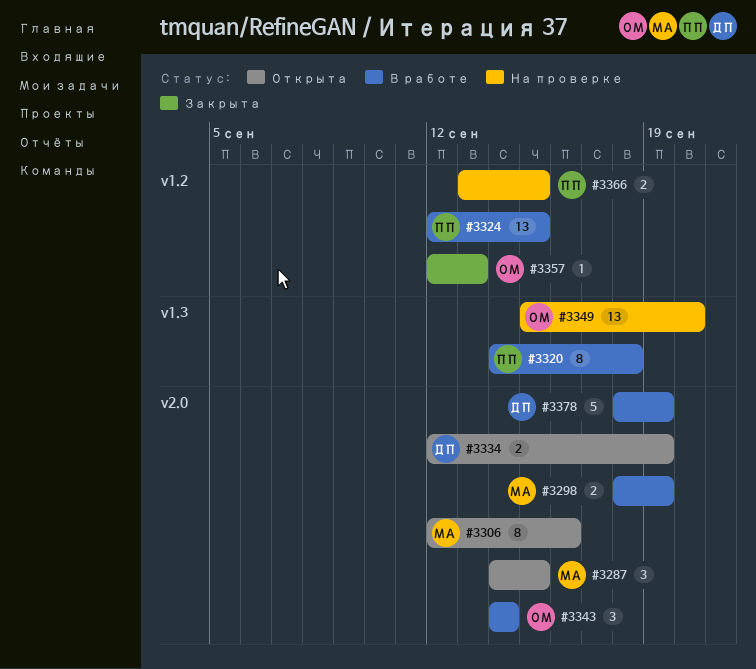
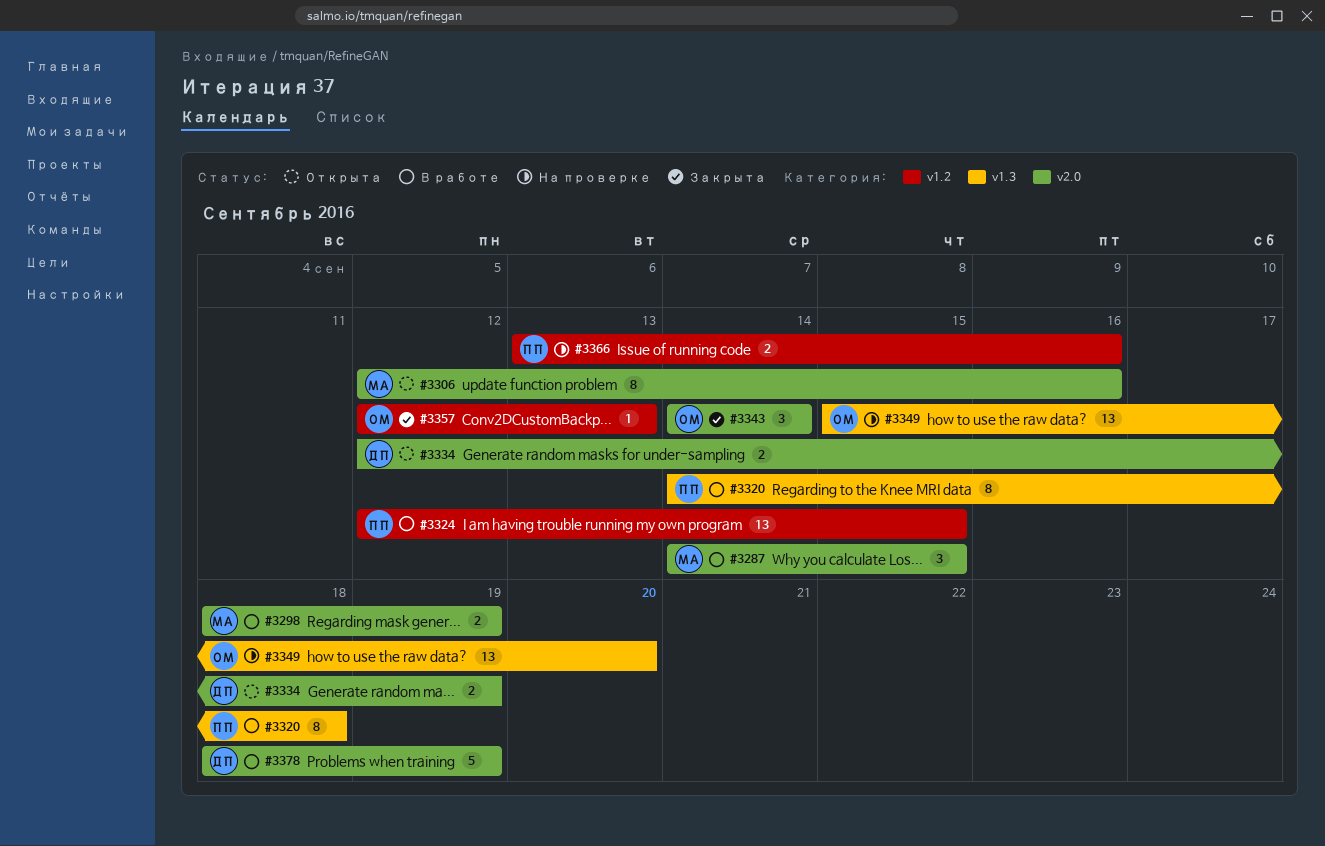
#3287, status: Открыта -> В работе
#3343, status: В работе -> Закрыта
#3366, due: Sep 15 -> Sep 16

